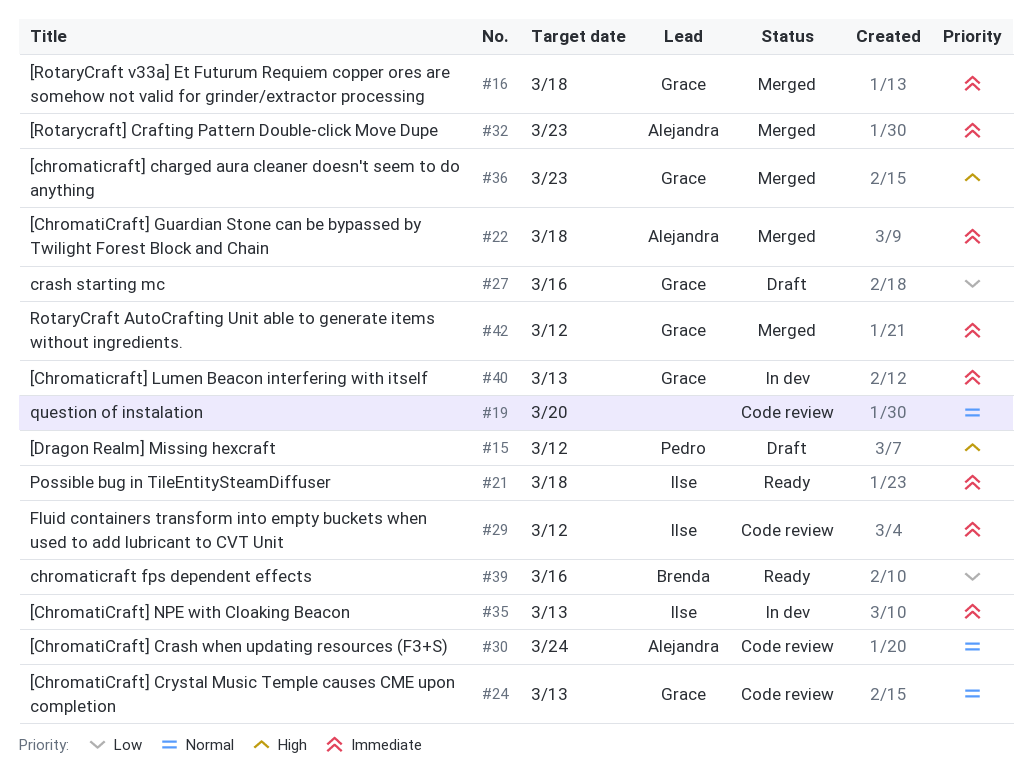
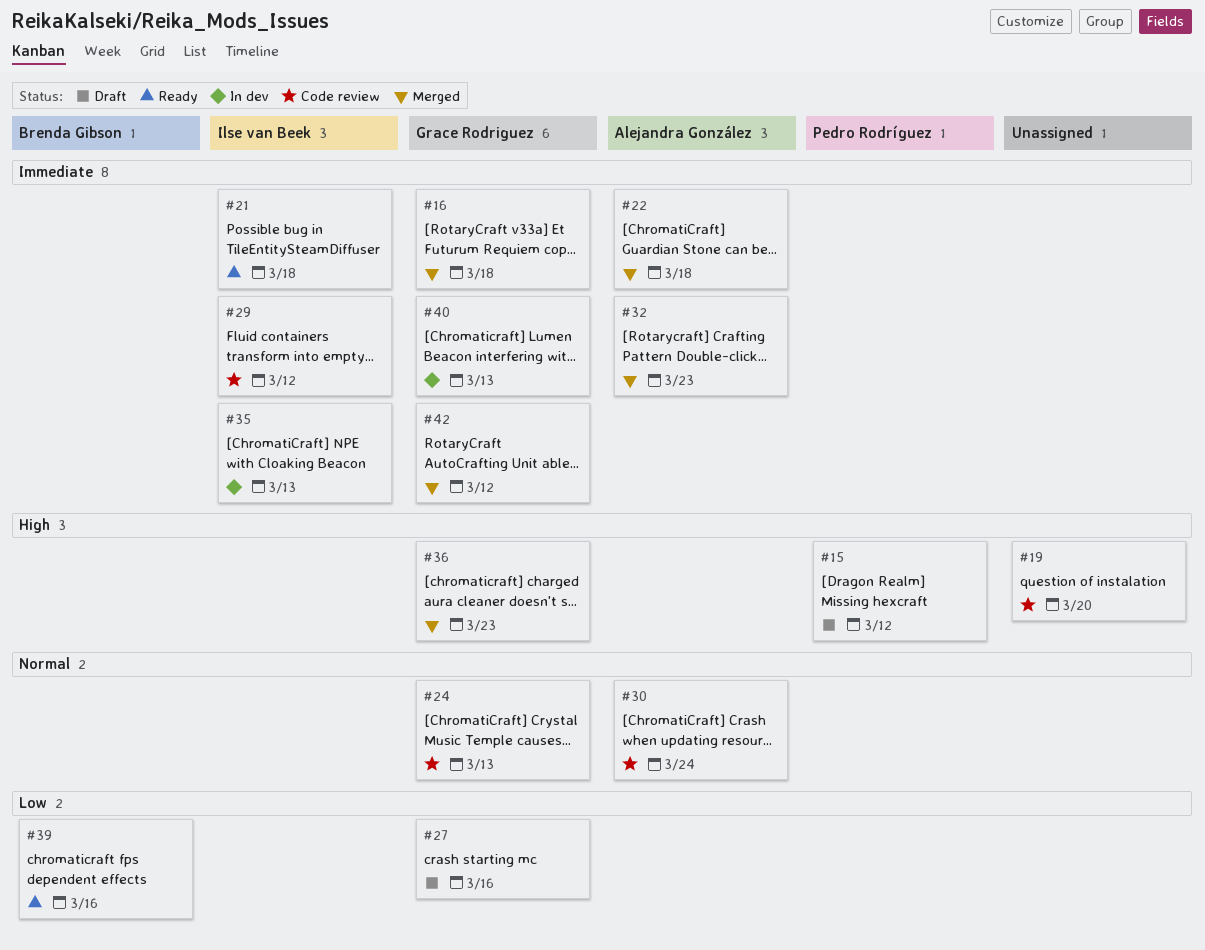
#19, priority: Normal -> High

